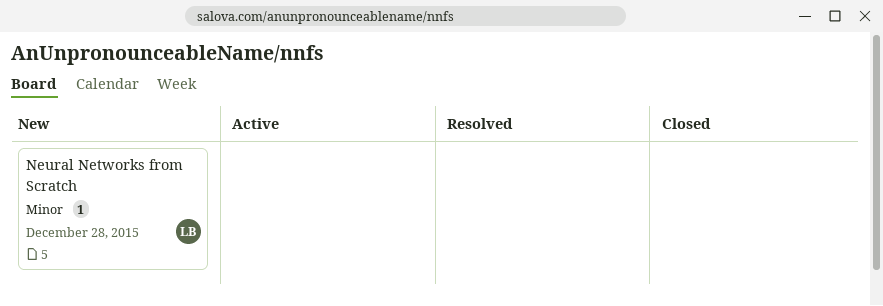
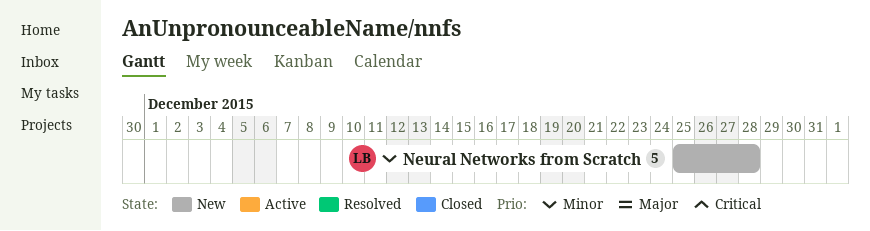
Neural Networks from Scratch, estimate: 1 -> 5

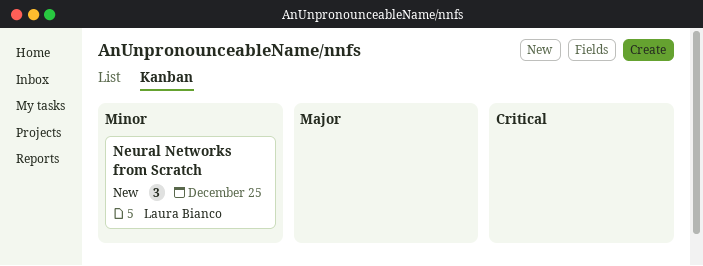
Neural Networks from Scratch, estimate: 5 -> 3
Neural Networks from Scratch, due: Dec 28 -> Dec 25

